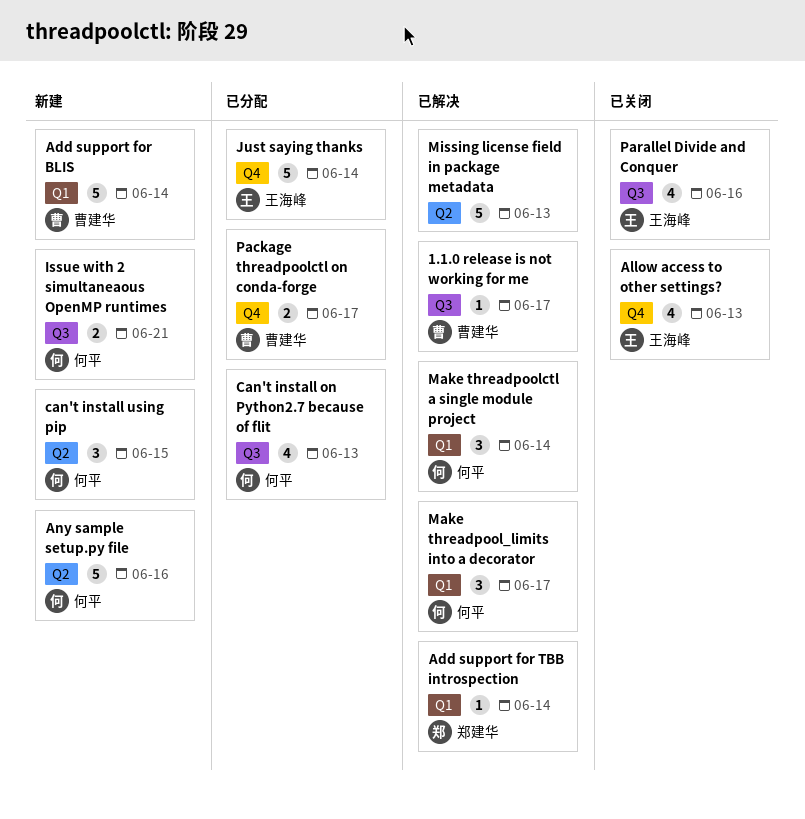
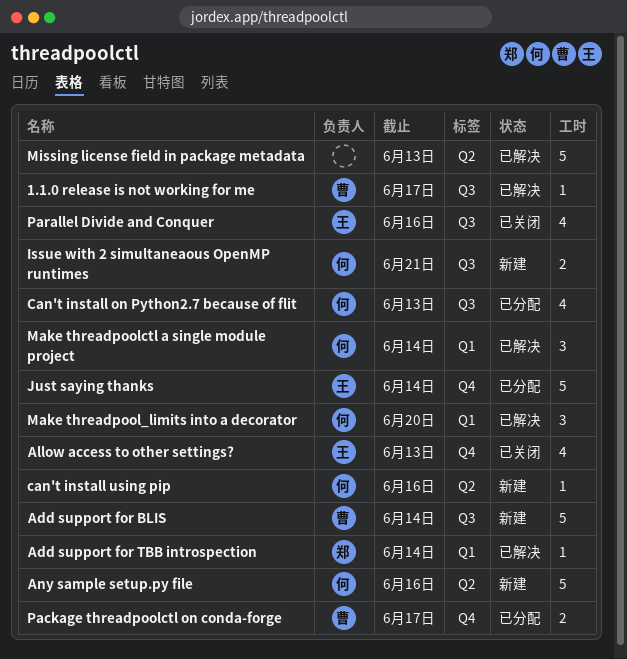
Add support for BLIS, label: Q1 -> Q3
can't install using pip, estimate: 3 -> 1
can't install using pip, due: Jun 15 -> Jun 16
Make threadpool_limits into a decorator, due: Jun 17 -> Jun 20

